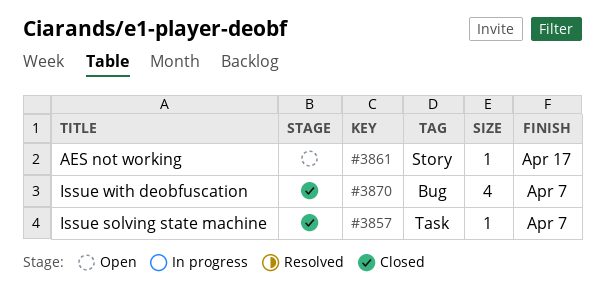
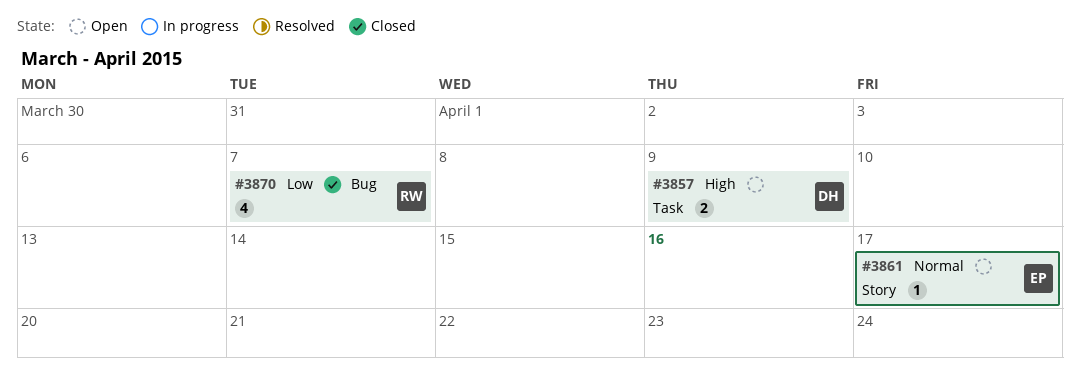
#3857, status: Closed -> Open
#3857, estimate: 1 -> 2
#3857, due: Apr 7 -> Apr 9

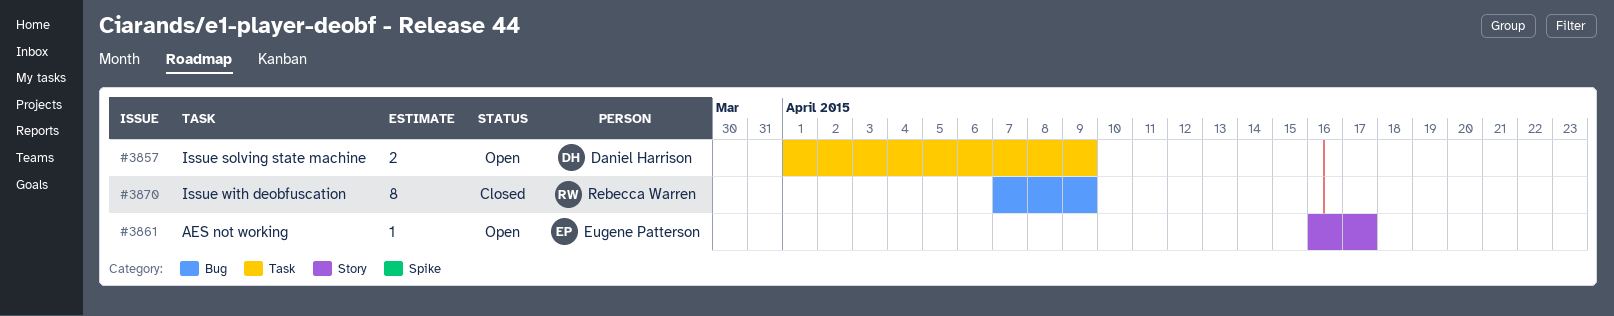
#3870, estimate: 4 -> 8
#3870, due: Apr 7 -> Apr 9

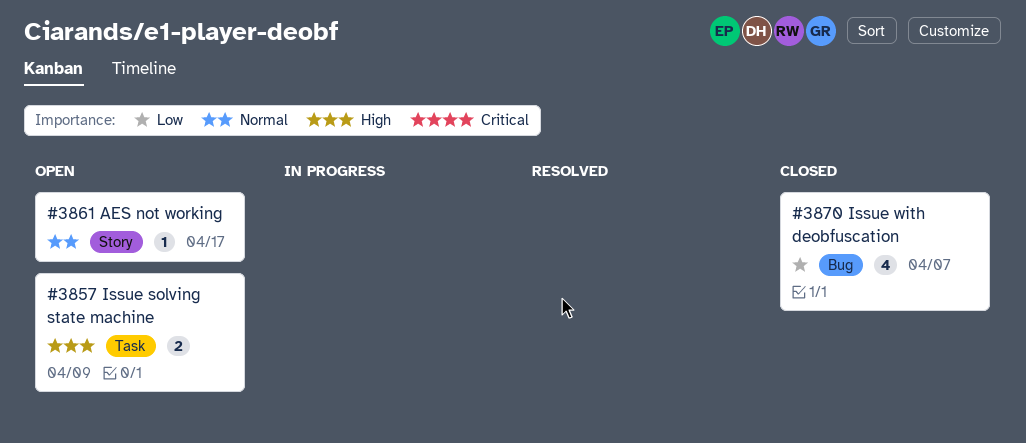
#3870, estimate: 8 -> 4
#3870, due: Apr 9 -> Apr 7

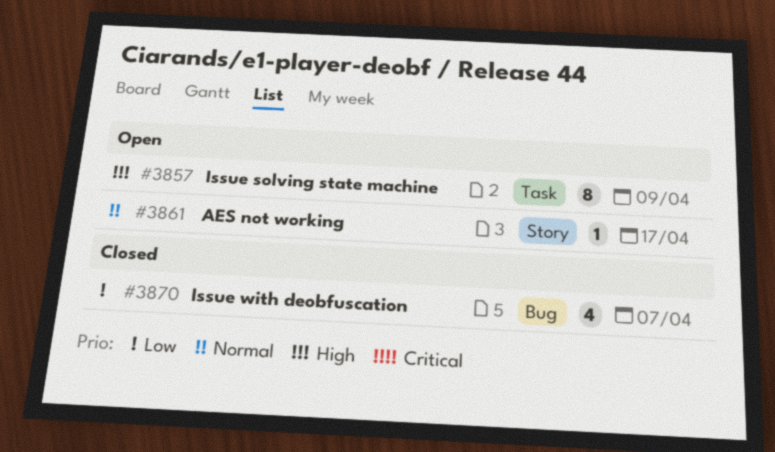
#3857, estimate: 2 -> 8

